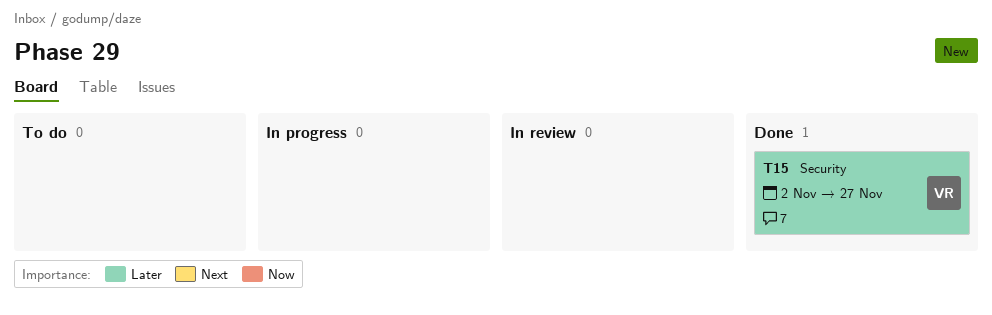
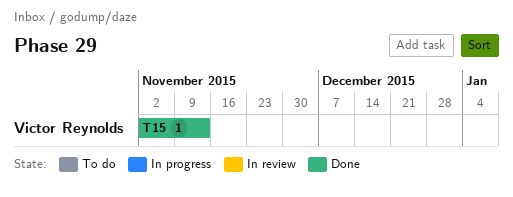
T15, due: Nov 27 -> Nov 13

